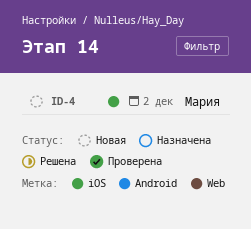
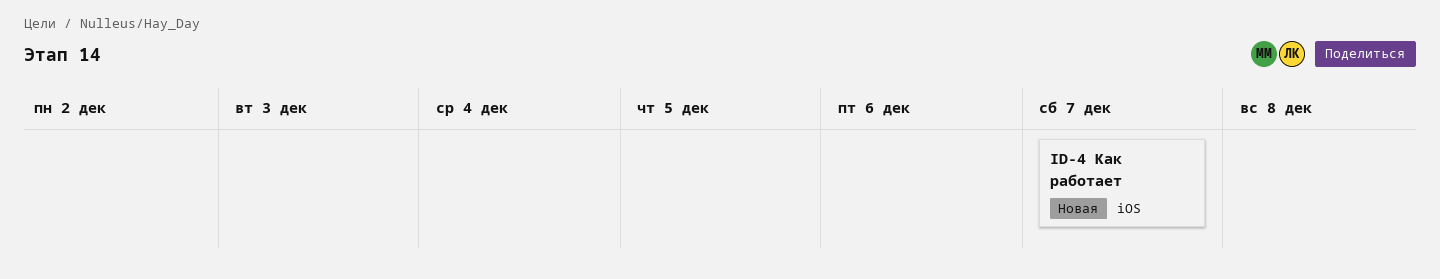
ID-4, due: Dec 2 -> Dec 7

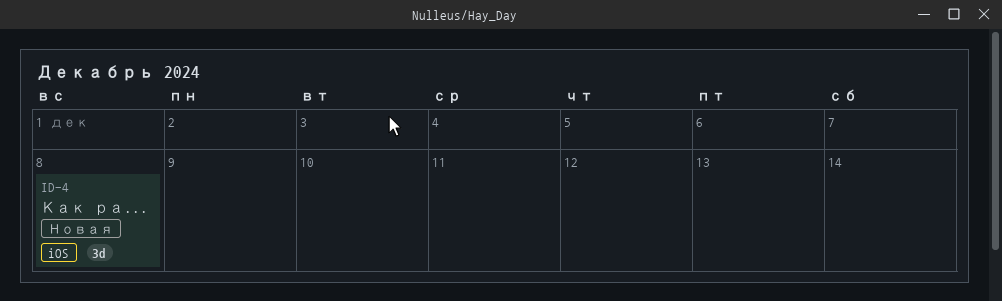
ID-4, due: Dec 7 -> Dec 8

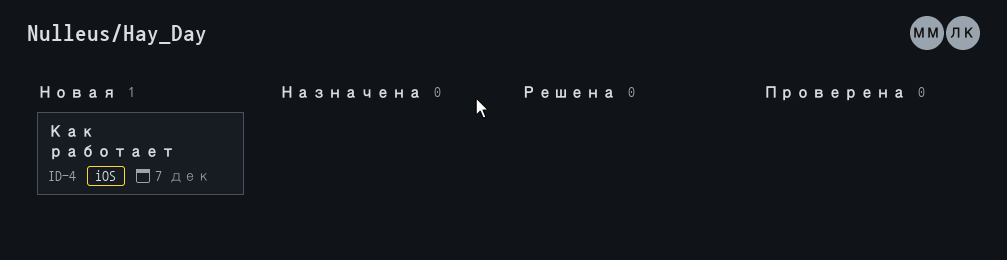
ID-4, due: Dec 8 -> Dec 7

